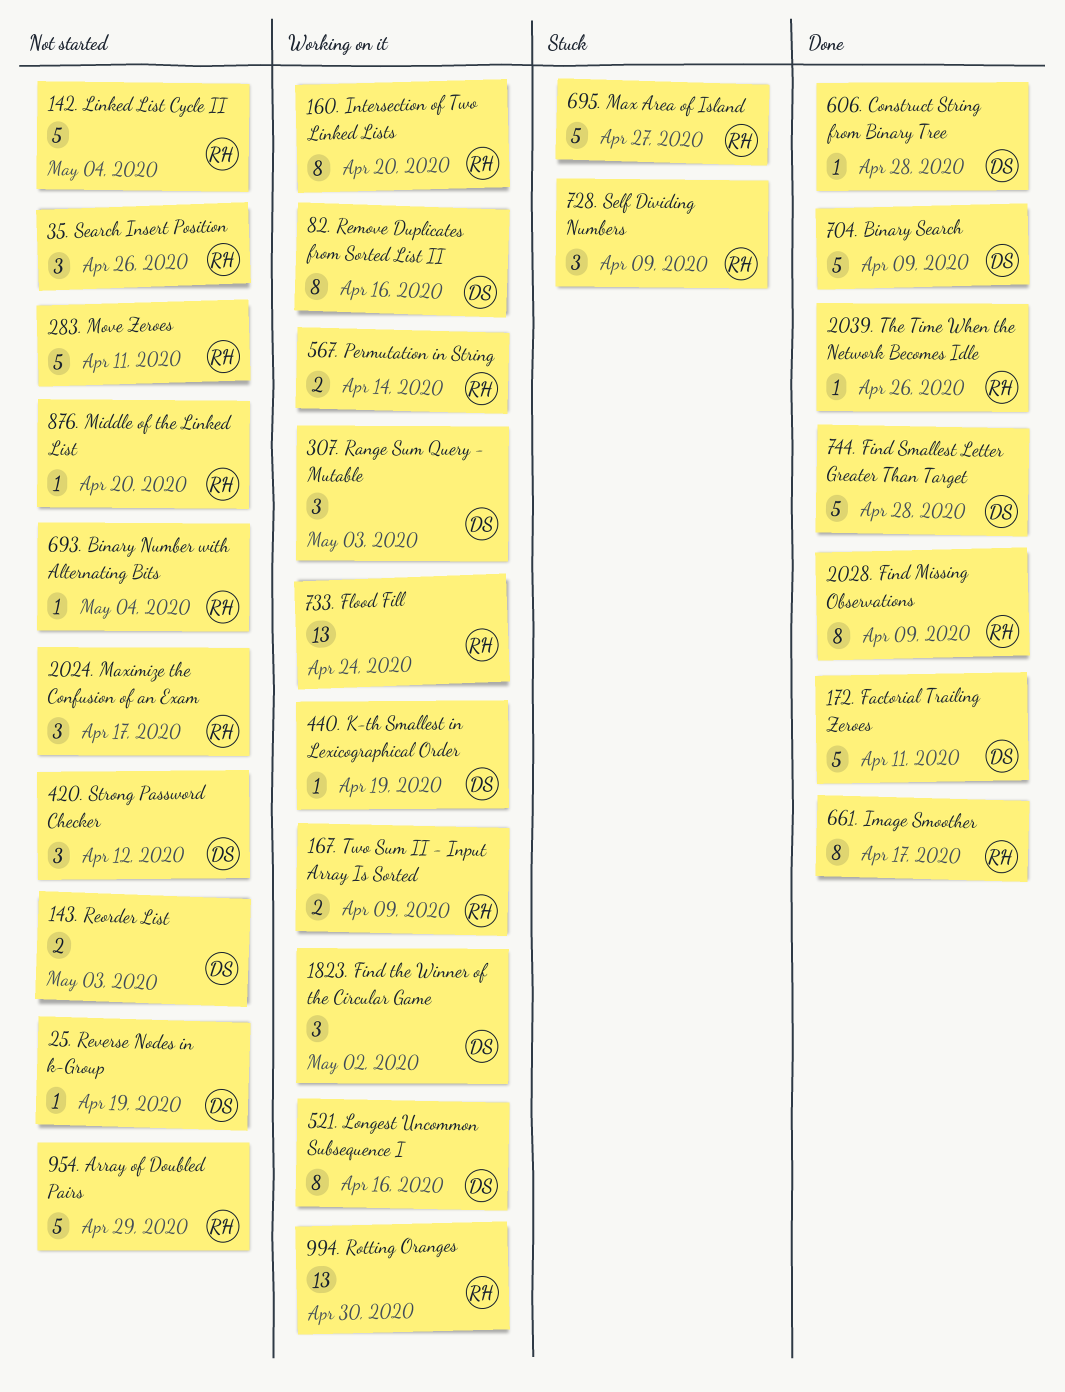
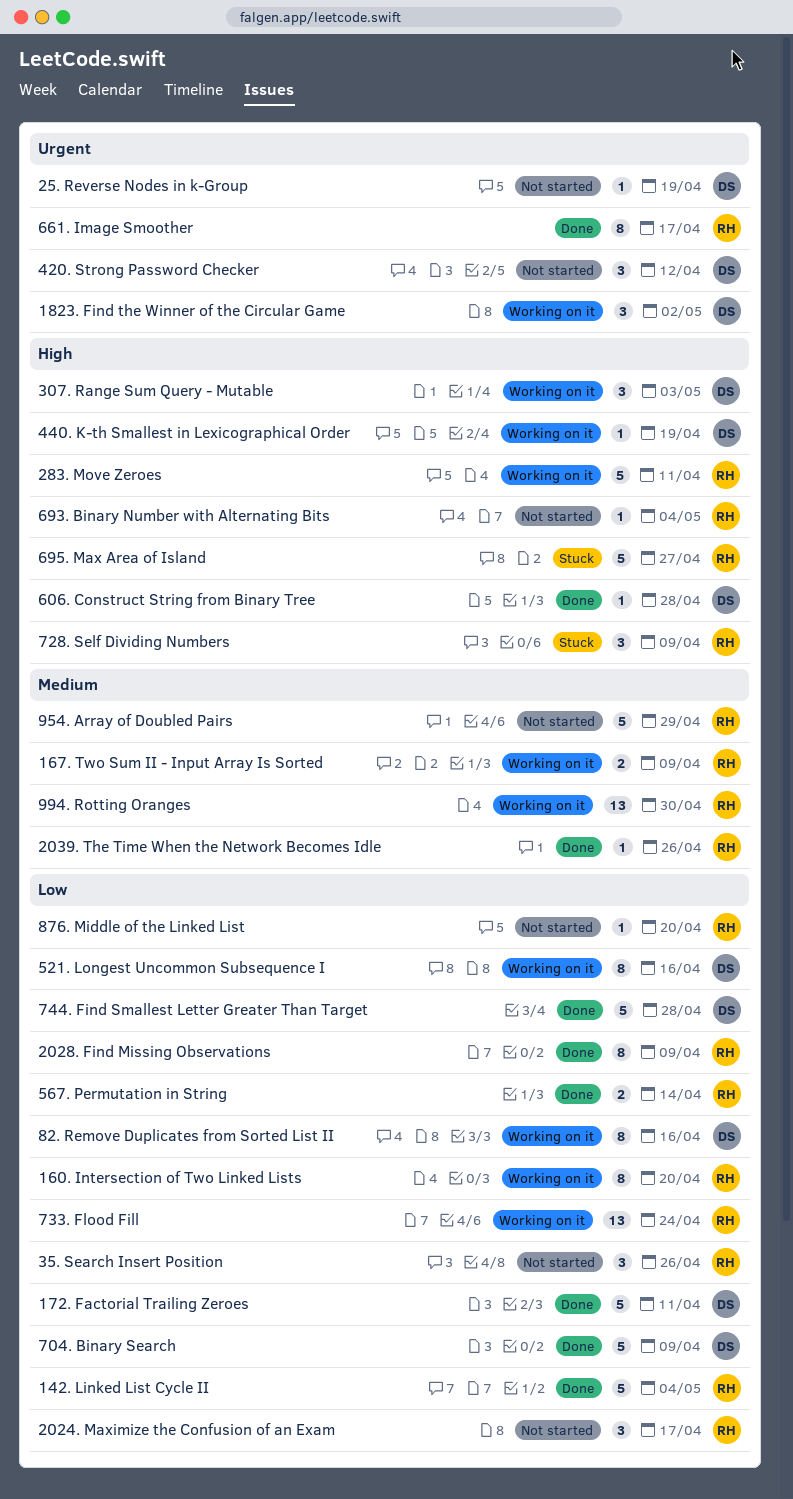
142. Linked List Cycle II, status: Not started -> Done
143. Reorder List: present -> none
283. Move Zeroes, status: Not started -> Working on it
567. Permutation in String, status: Working on it -> Done

